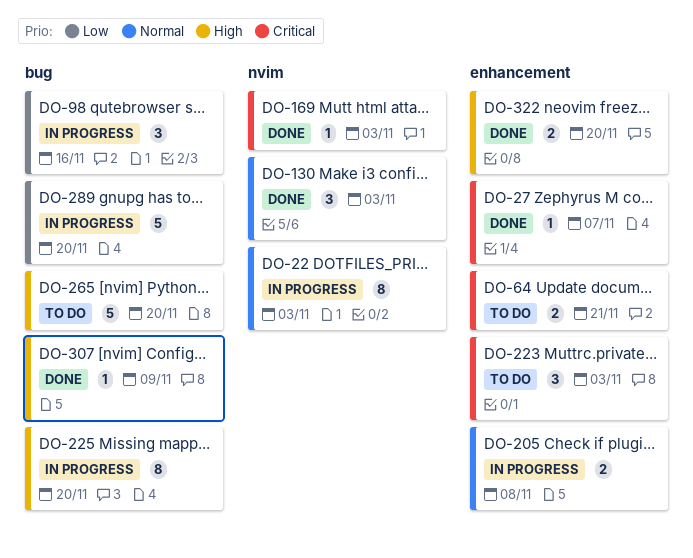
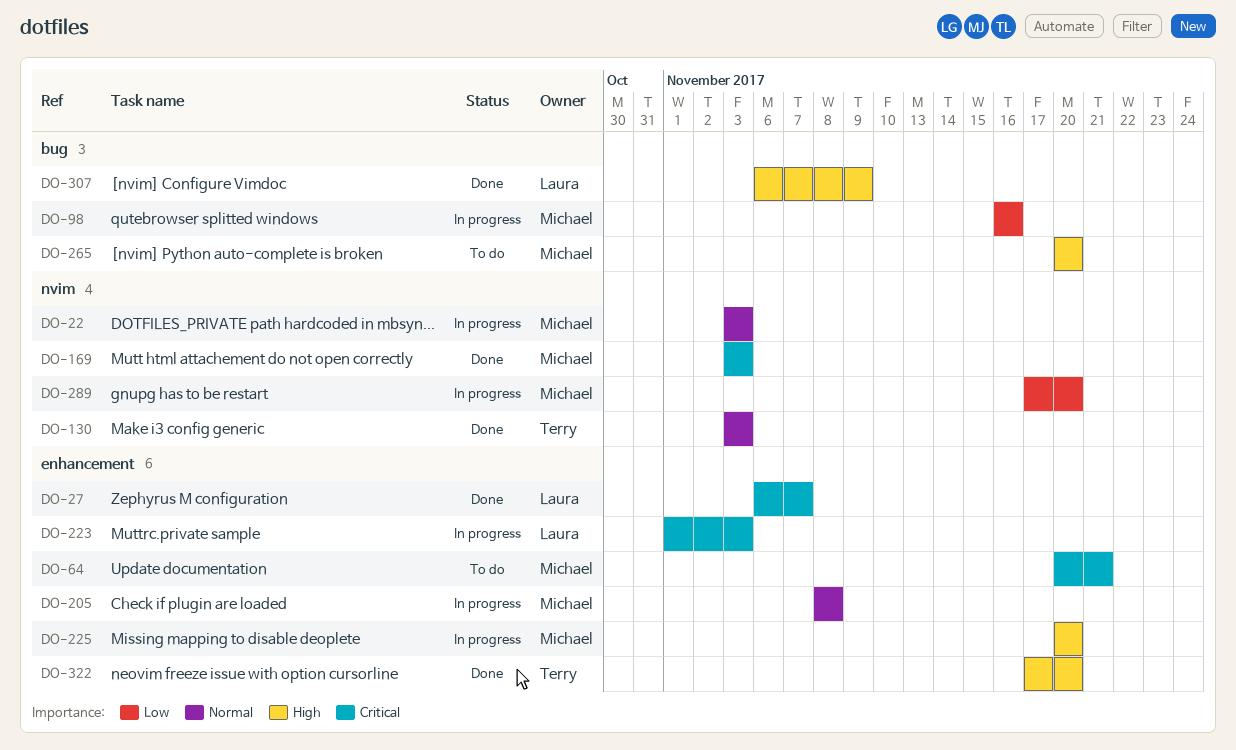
DO-223, status: To do -> In progress
DO-225, label: bug -> enhancement
DO-289, label: bug -> nvim

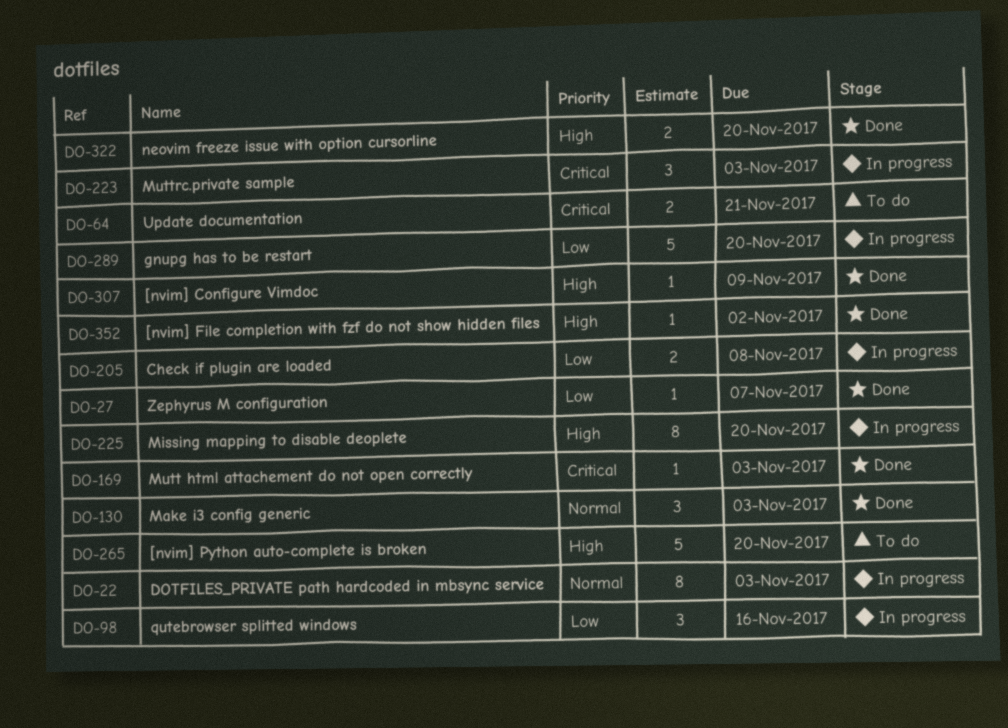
DO-27, priority: Critical -> Low
DO-205, priority: Normal -> Low
DO-352: none -> present

